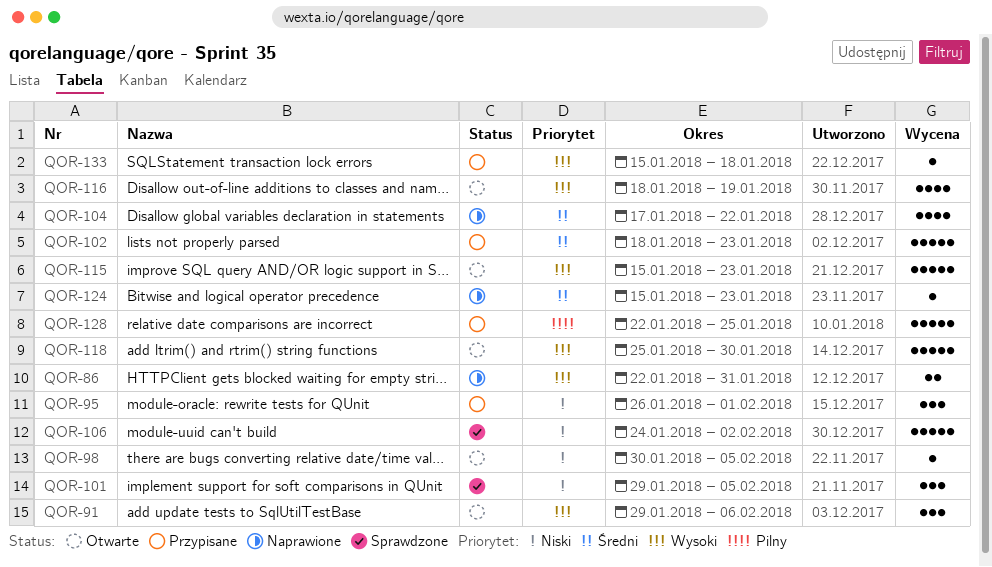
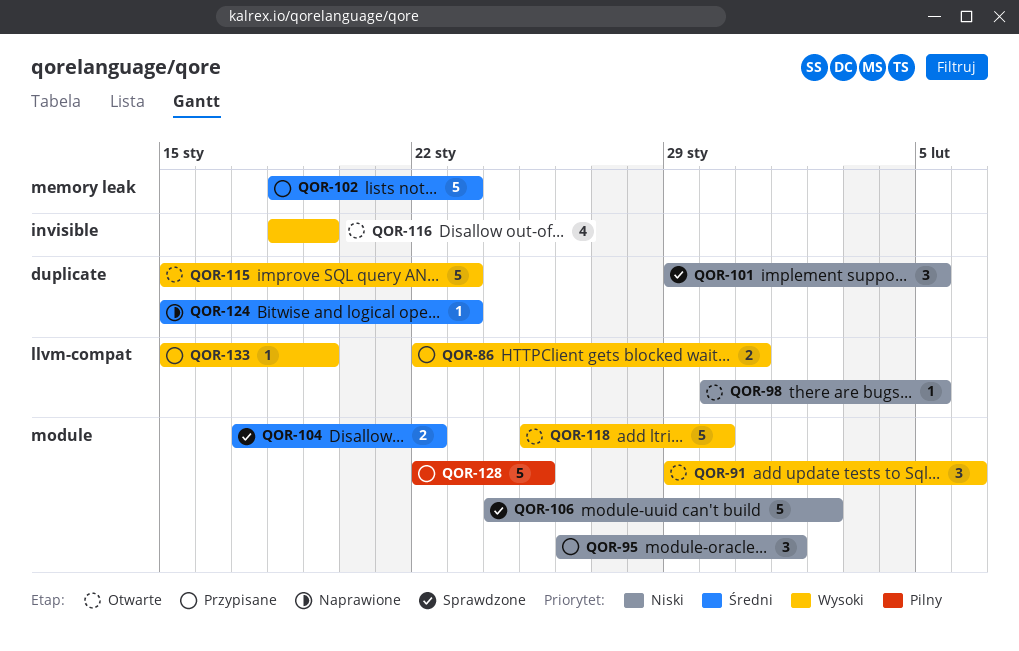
QOR-86, status: Naprawione -> Przypisane
QOR-104, status: Naprawione -> Sprawdzone
QOR-104, estimate: 4 -> 2
QOR-133, due: Jan 18 -> Jan 19

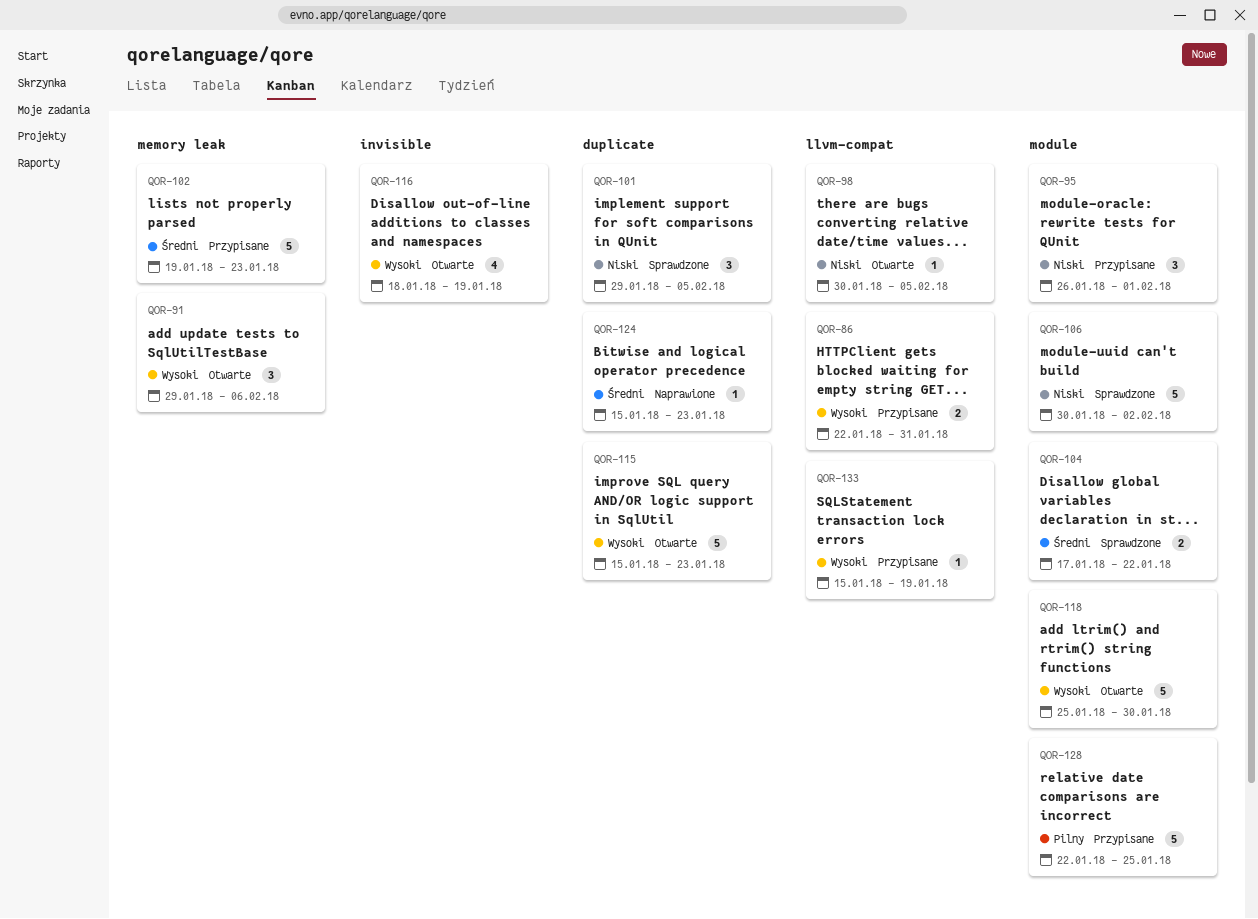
QOR-91, label: module -> memory leak
QOR-102, start: Jan 18 -> Jan 19
QOR-106, start: Jan 24 -> Jan 30

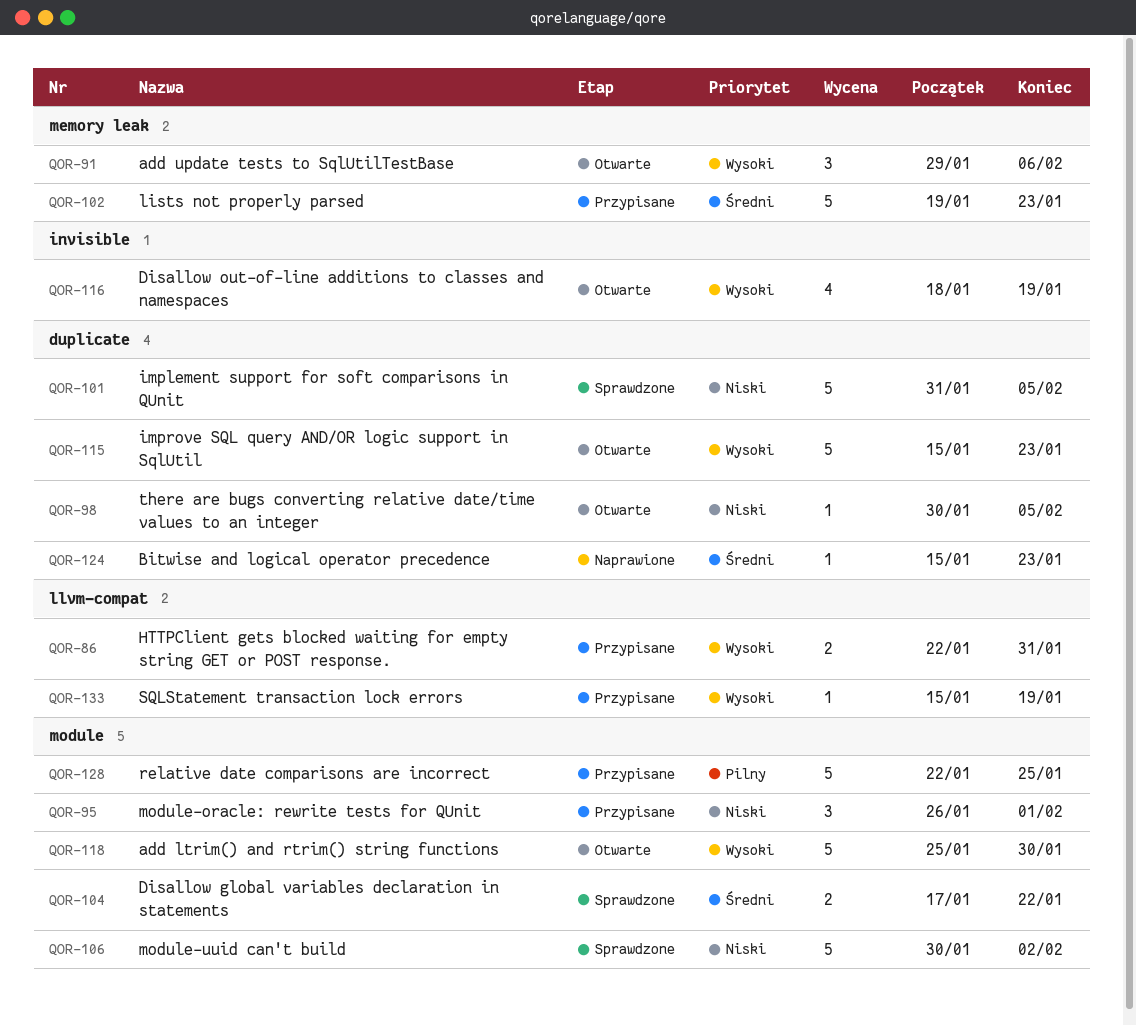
QOR-98, label: llvm-compat -> duplicate
QOR-101, estimate: 3 -> 5
QOR-101, start: Jan 29 -> Jan 31

